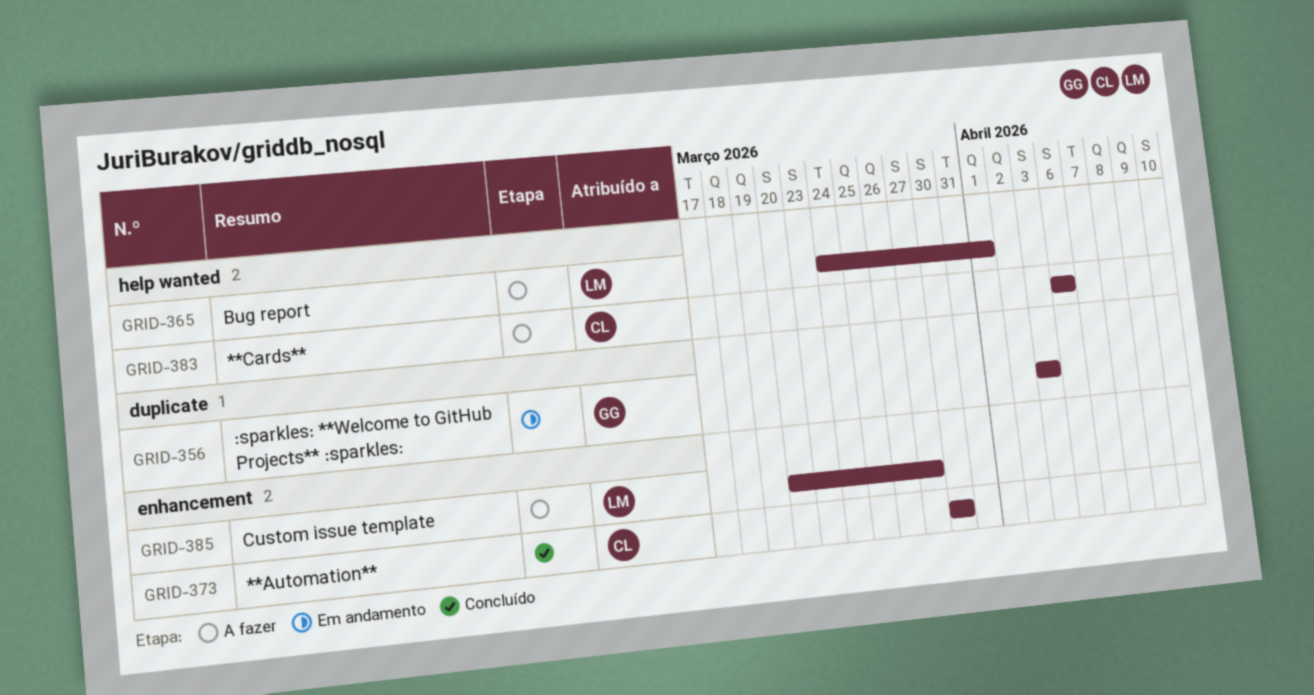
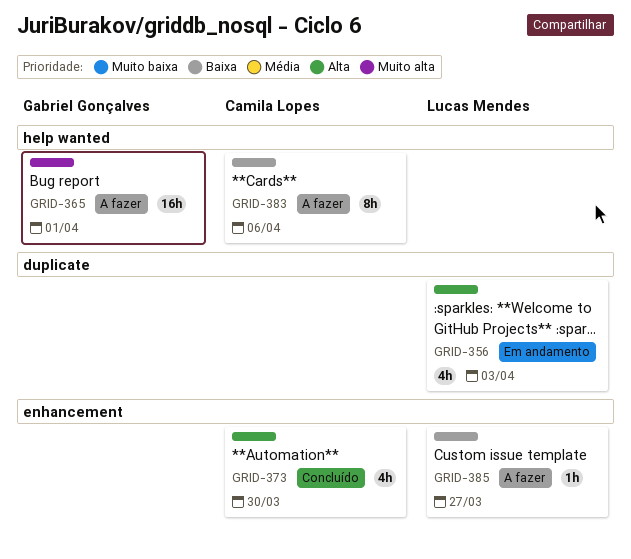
GRID-356, owner: Gabriel Gonçalves -> Lucas Mendes
GRID-365, owner: Lucas Mendes -> Gabriel Gonçalves

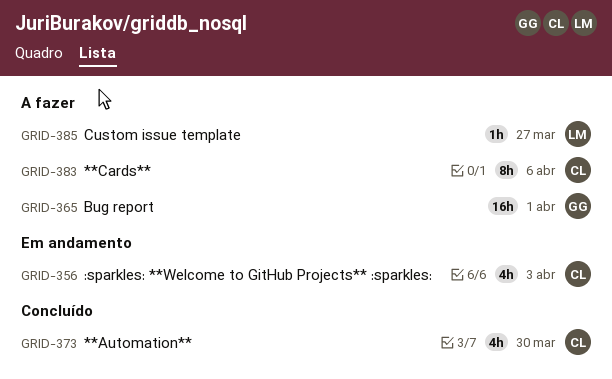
GRID-356, owner: Lucas Mendes -> Camila Lopes

